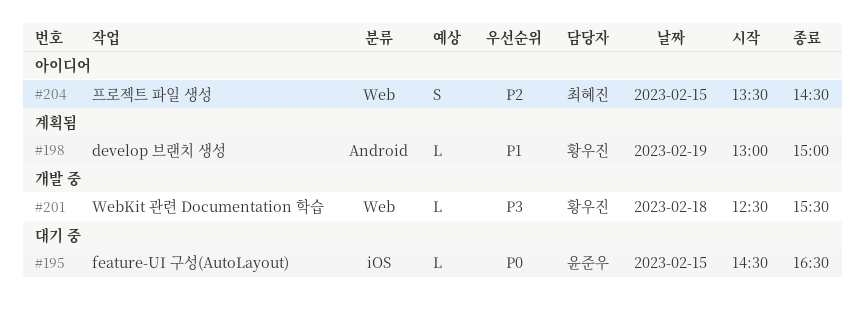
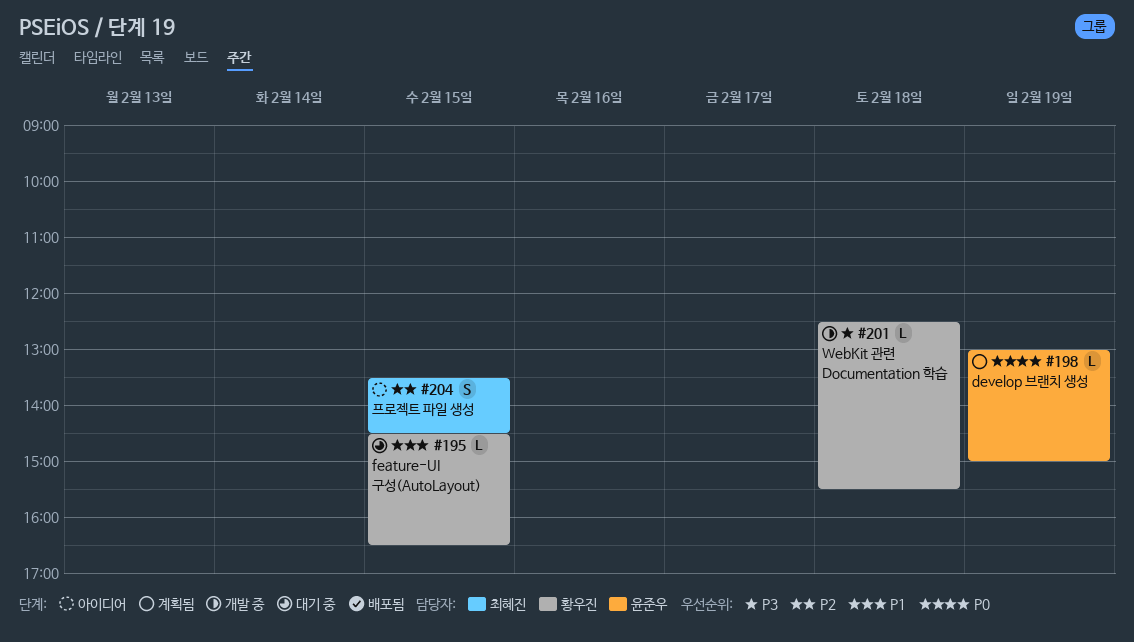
#195, owner: 윤준우 -> 황우진
#195, priority: P0 -> P1
#198, owner: 황우진 -> 윤준우
#198, priority: P1 -> P0

